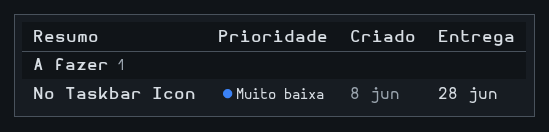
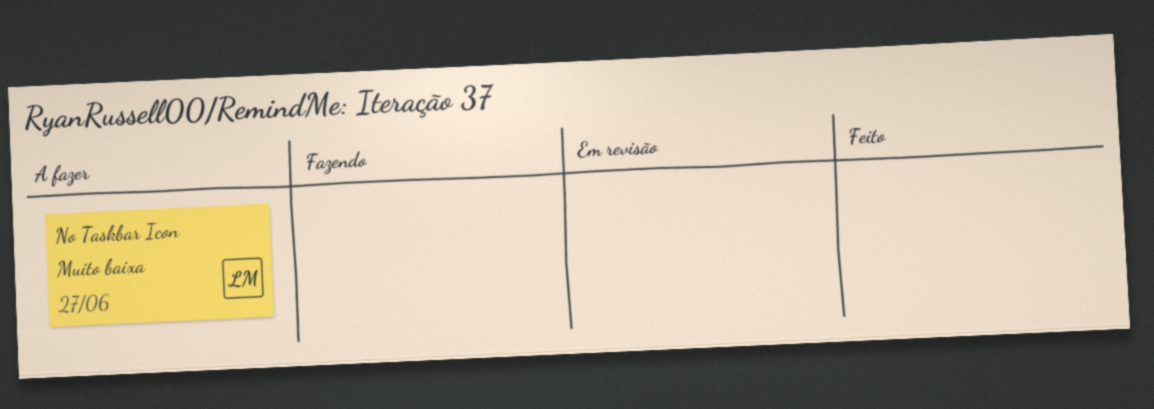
No Taskbar Icon, due: Jun 28 -> Jun 27

